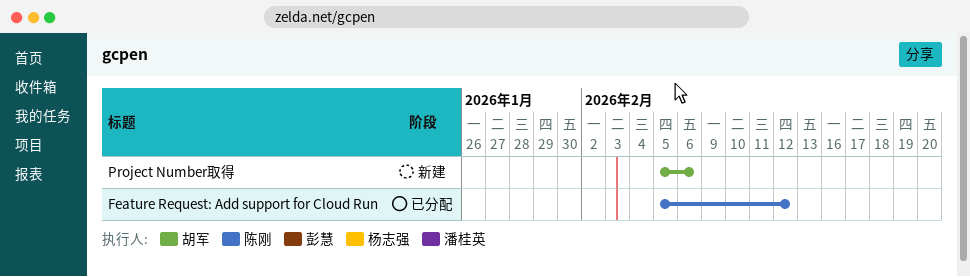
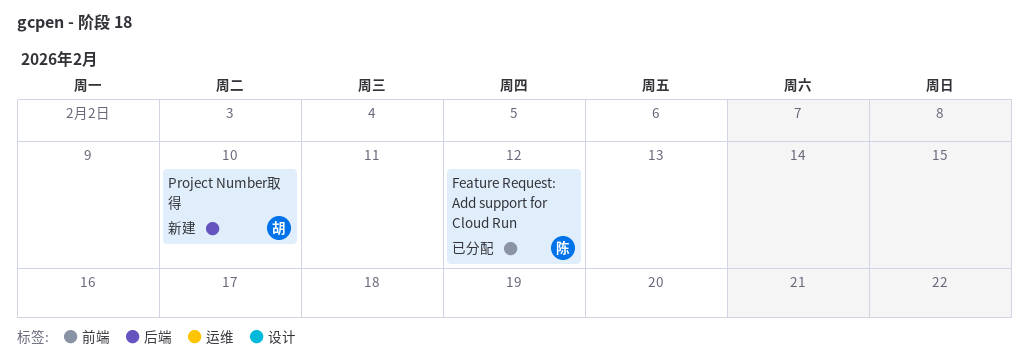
Project Number取得, due: Feb 6 -> Feb 10

